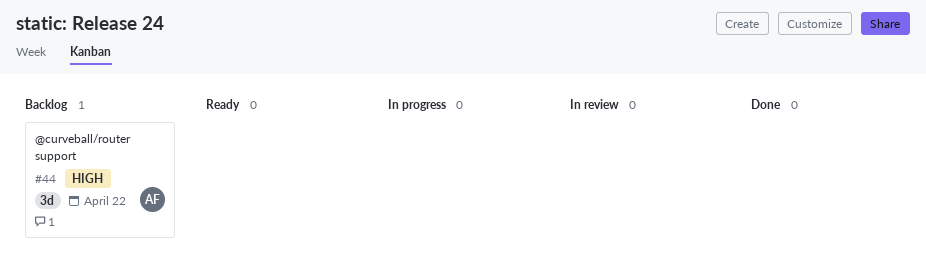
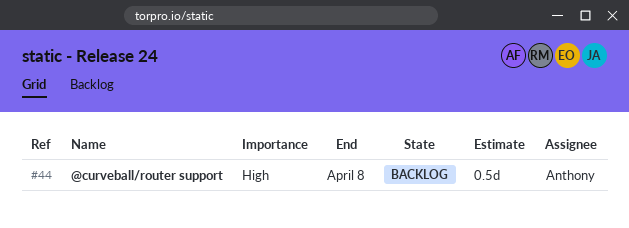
#44, estimate: 3d -> 0.5d
#44, due: Apr 22 -> Apr 8

